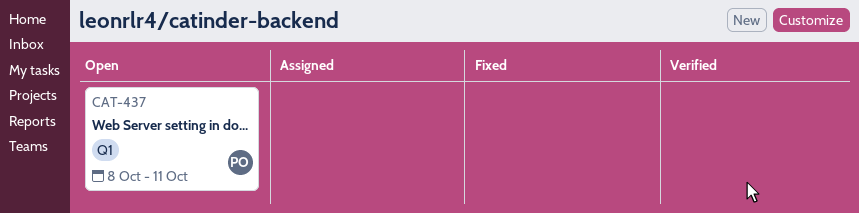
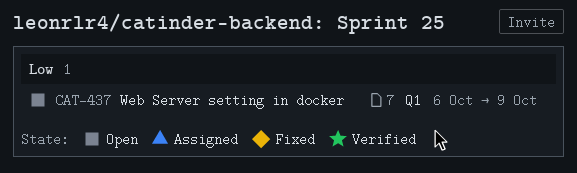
CAT-437, start: Oct 8 -> Oct 6
CAT-437, due: Oct 11 -> Oct 9

